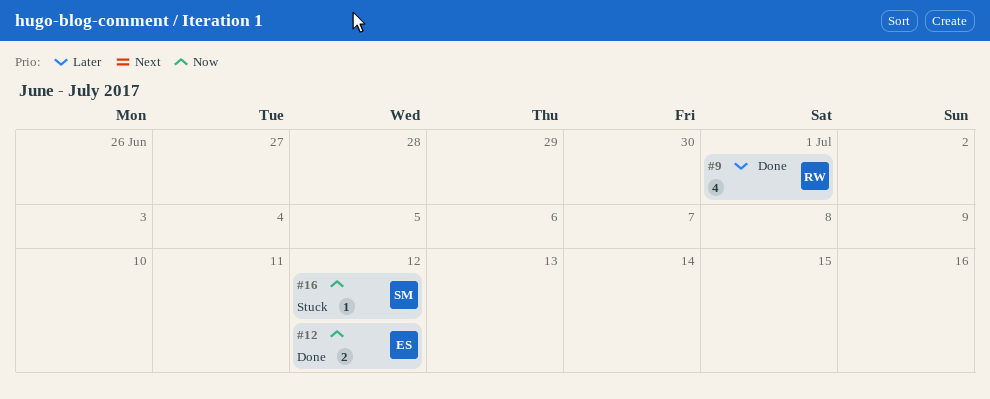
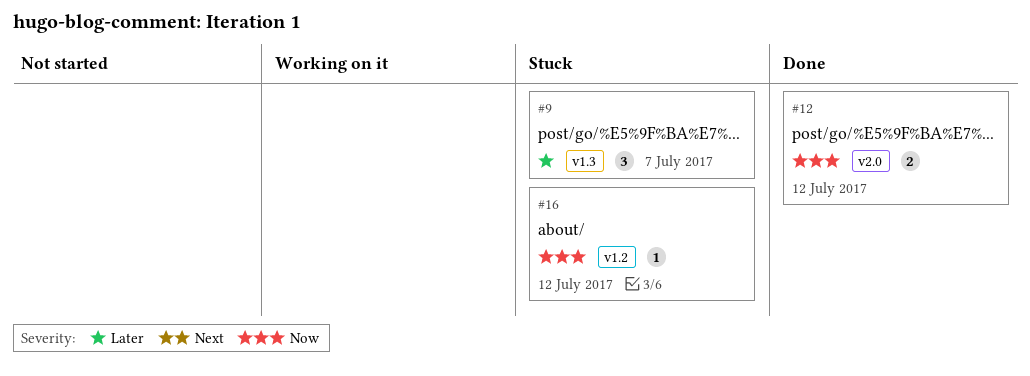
#9, status: Done -> Stuck
#9, estimate: 4 -> 3
#9, due: Jul 1 -> Jul 7

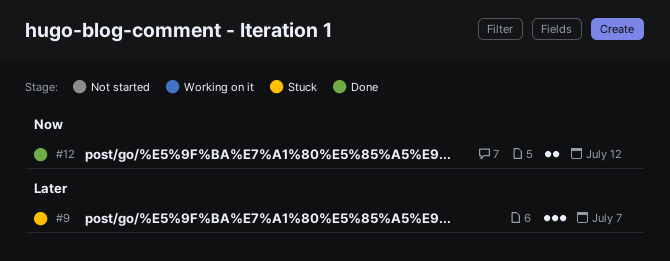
#16: present -> none

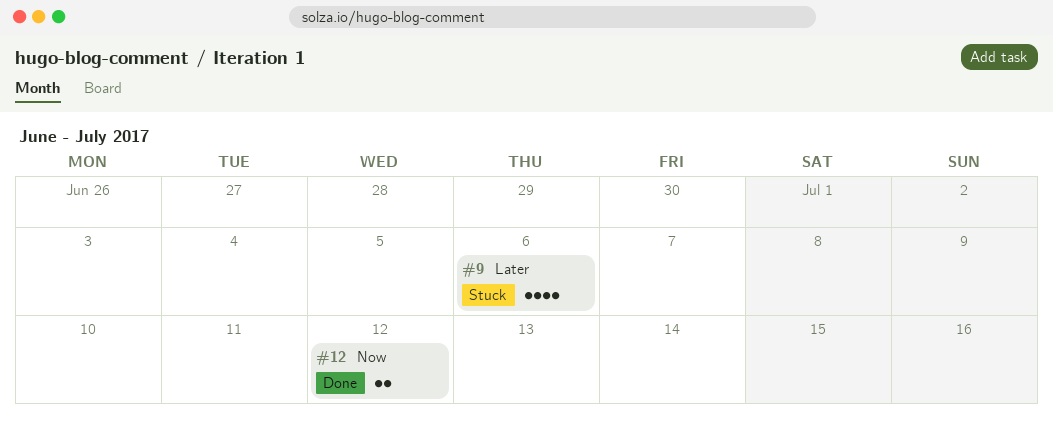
#9, estimate: 3 -> 4
#9, due: Jul 7 -> Jul 6

